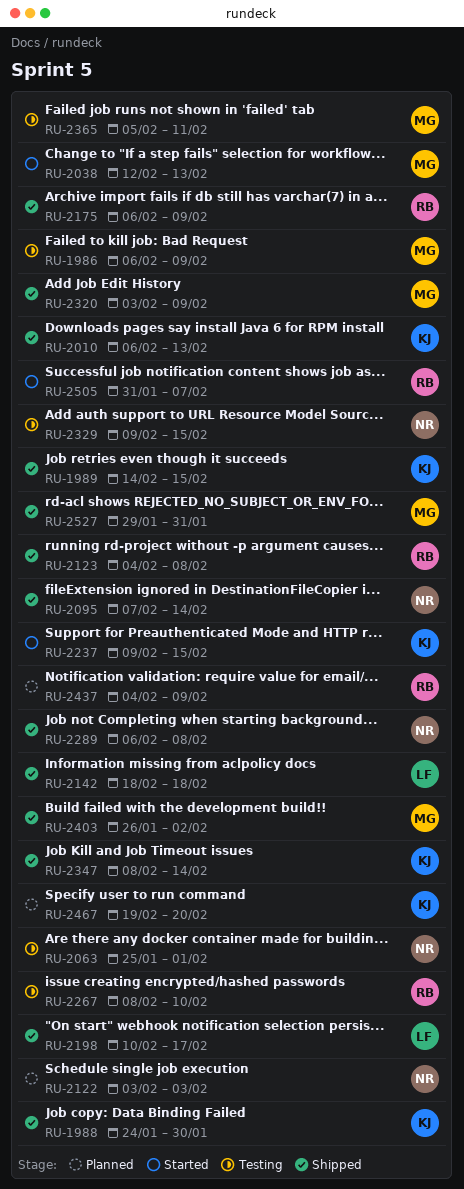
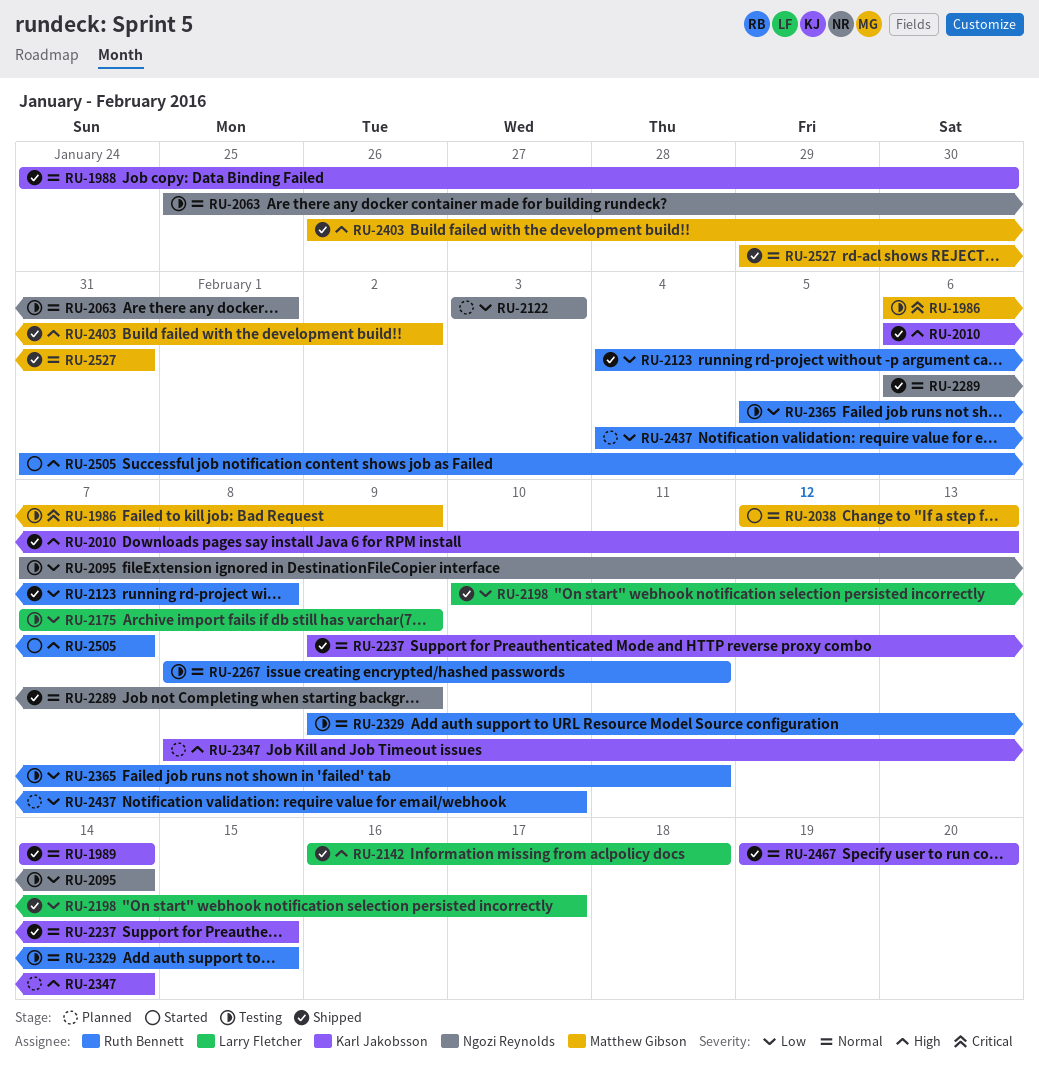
RU-1989, due: Feb 15 -> Feb 14
RU-2095, status: Shipped -> Testing
RU-2142, start: Feb 18 -> Feb 16
RU-2175, status: Shipped -> Testing
RU-2175, owner: Ruth Bennett -> Larry Fletcher
RU-2175, start: Feb 6 -> Feb 7
RU-2237, status: Started -> Shipped
RU-2267, due: Feb 10 -> Feb 11
RU-2289, due: Feb 8 -> Feb 9
RU-2320: present -> none
RU-2329, owner: Ngozi Reynolds -> Ruth Bennett
RU-2347, status: Shipped -> Planned
RU-2365, owner: Matthew Gibson -> Ruth Bennett
RU-2437, due: Feb 9 -> Feb 10
RU-2467, status: Planned -> Shipped

